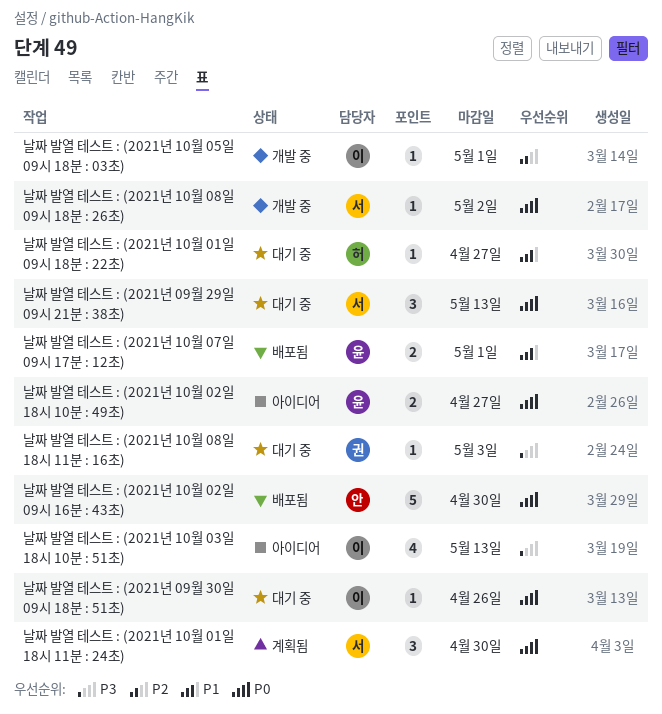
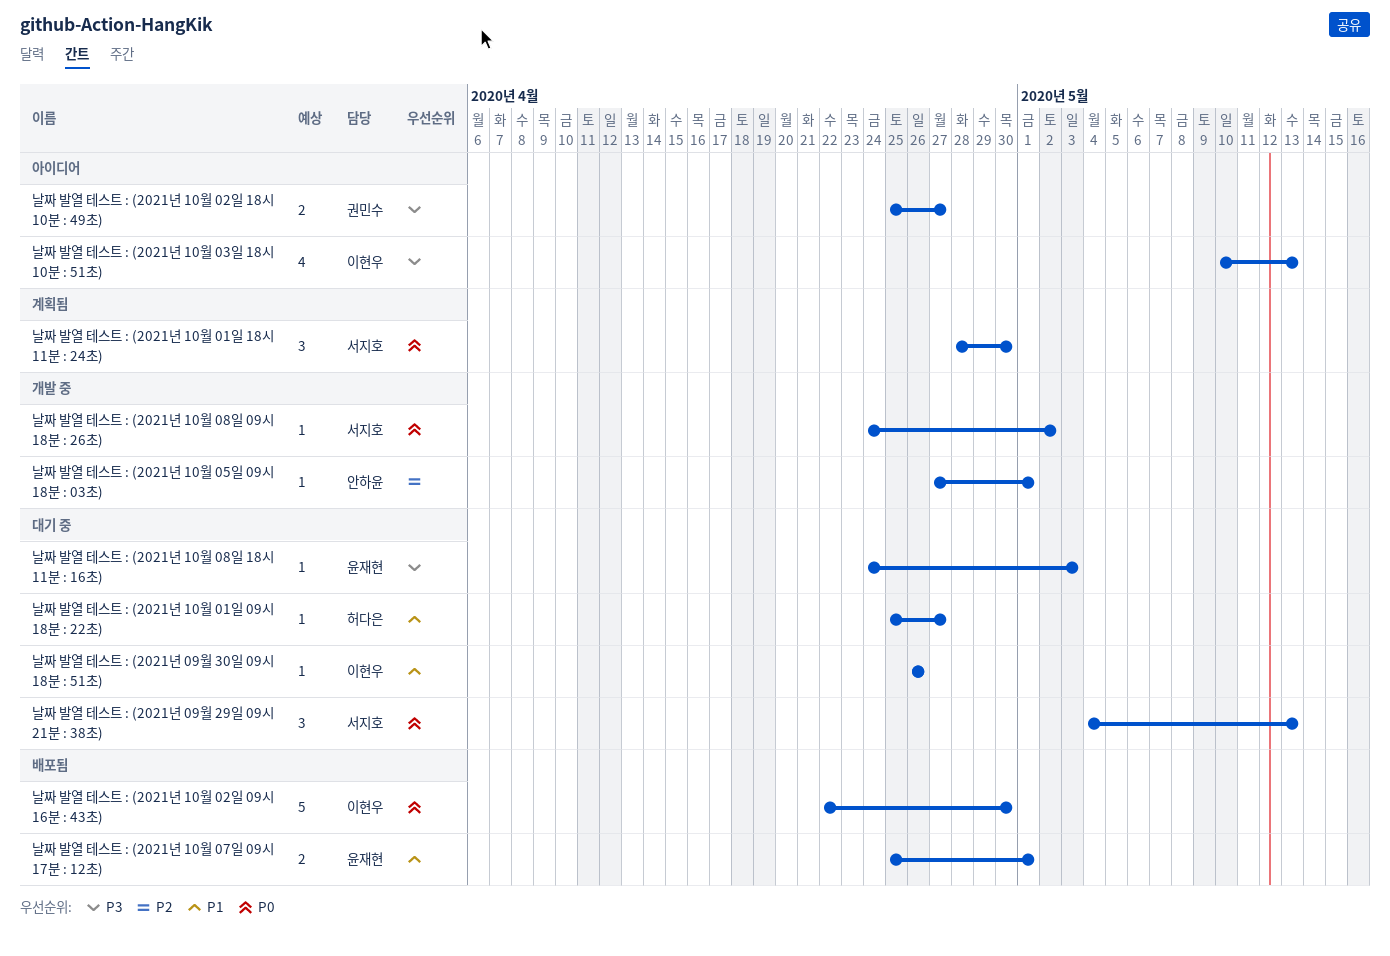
날짜 발열 테스트 : (2021년 09월 30일 09시 18분 : 51초), priority: P0 -> P1
날짜 발열 테스트 : (2021년 10월 02일 09시 16분 : 43초), owner: 안하윤 -> 이현우
날짜 발열 테스트 : (2021년 10월 02일 18시 10분 : 49초), owner: 윤재현 -> 권민수
날짜 발열 테스트 : (2021년 10월 02일 18시 10분 : 49초), priority: P0 -> P3
날짜 발열 테스트 : (2021년 10월 05일 09시 18분 : 03초), owner: 이현우 -> 안하윤
날짜 발열 테스트 : (2021년 10월 08일 18시 11분 : 16초), owner: 권민수 -> 윤재현

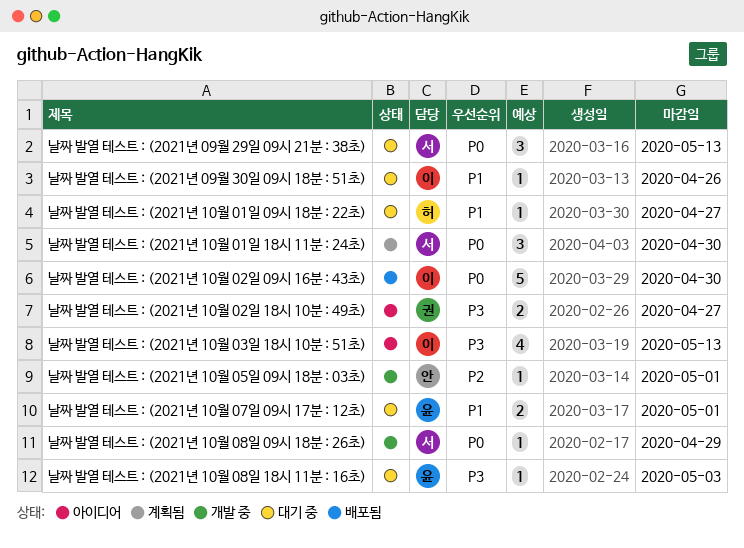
날짜 발열 테스트 : (2021년 10월 07일 09시 17분 : 12초), status: 배포됨 -> 대기 중
날짜 발열 테스트 : (2021년 10월 08일 09시 18분 : 26초), due: May 2 -> Apr 29

